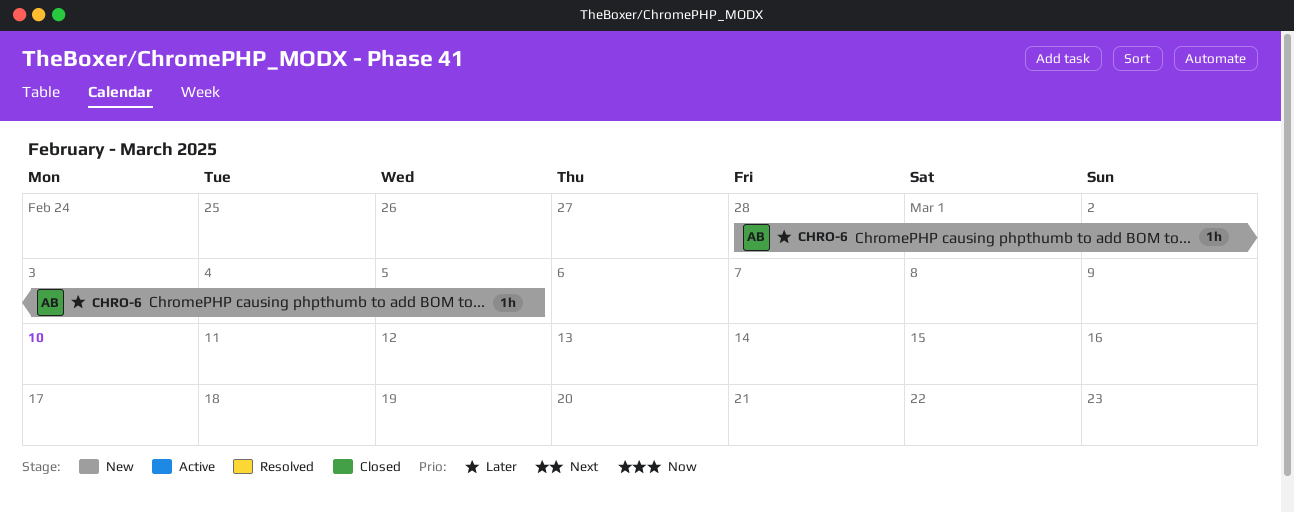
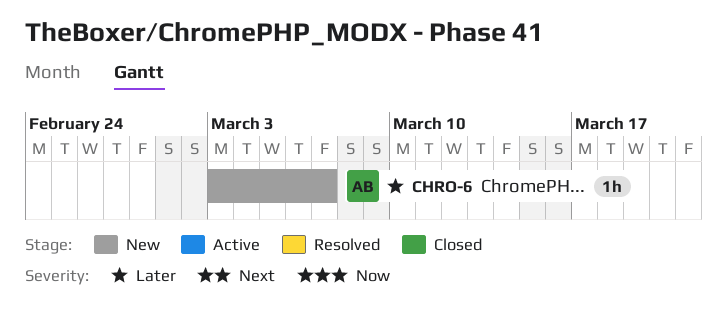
CHRO-6, start: Feb 28 -> Mar 3
CHRO-6, due: Mar 5 -> Mar 7

